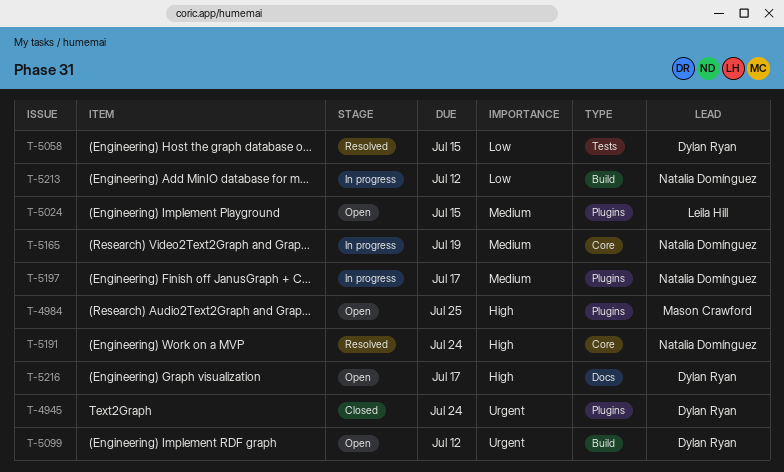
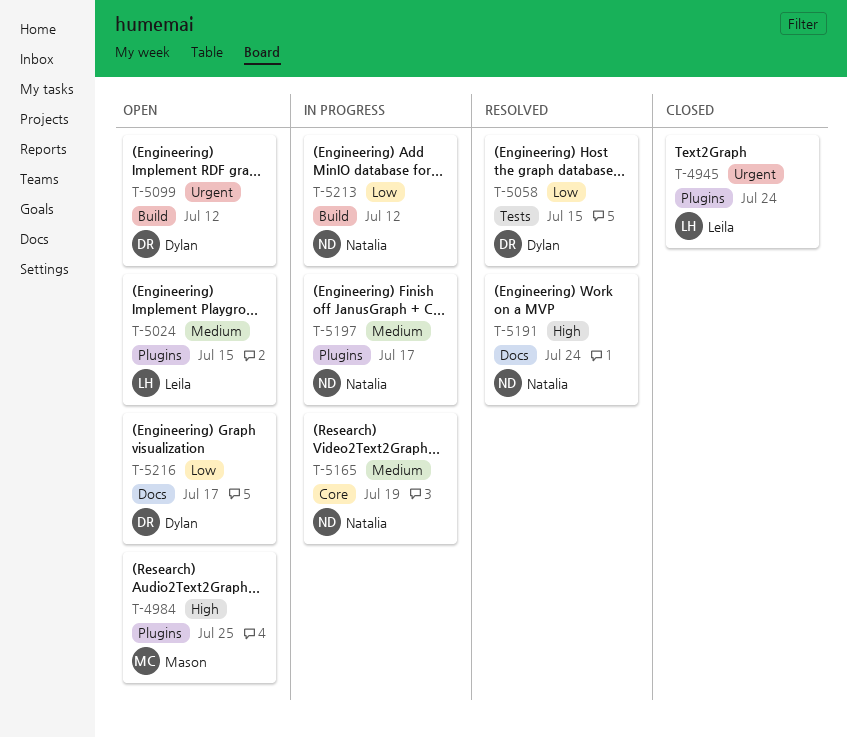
T-4945, owner: Dylan Ryan -> Leila Hill
T-5191, label: Core -> Docs
T-5216, priority: High -> Low

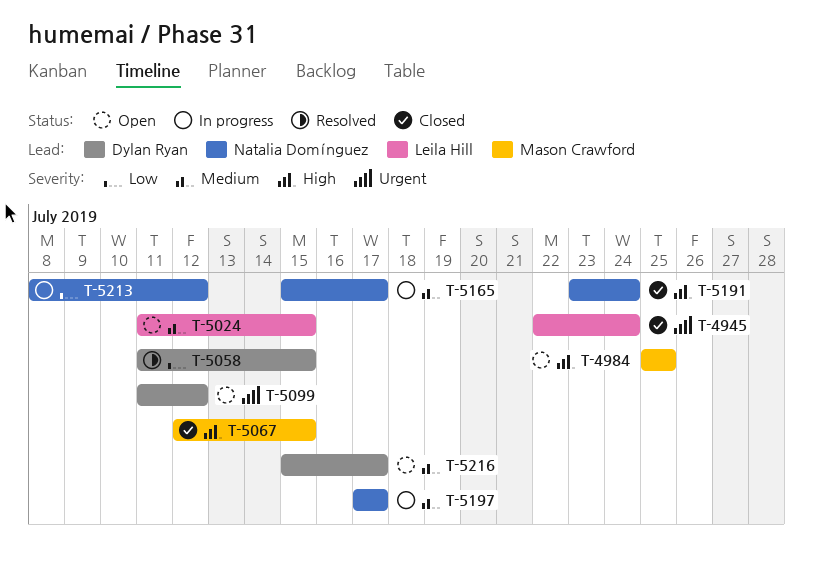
T-5067: none -> present
T-5165, due: Jul 19 -> Jul 17
T-5191, status: Resolved -> Closed
T-5216, priority: Low -> Medium

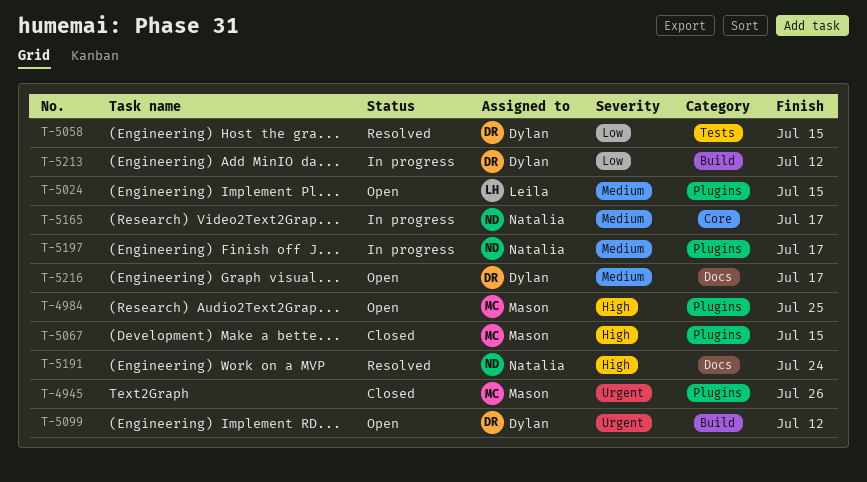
T-4945, owner: Leila Hill -> Mason Crawford
T-4945, due: Jul 24 -> Jul 26
T-5191, status: Closed -> Resolved
T-5213, owner: Natalia Domínguez -> Dylan Ryan

